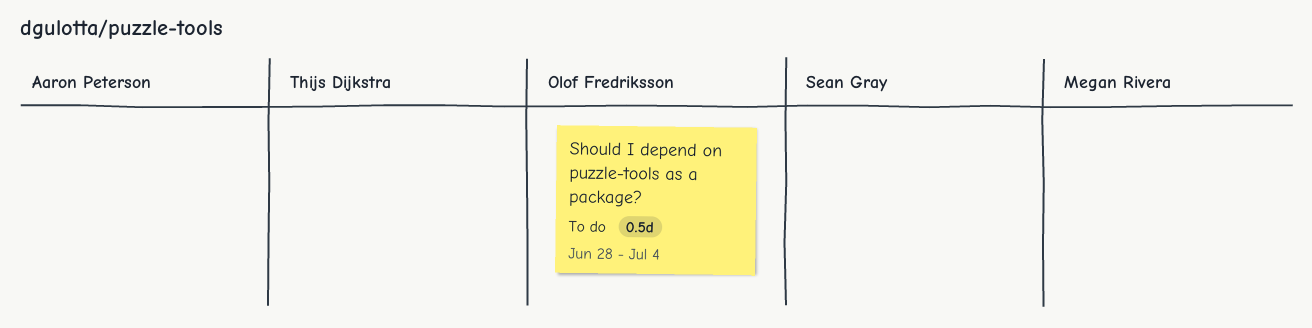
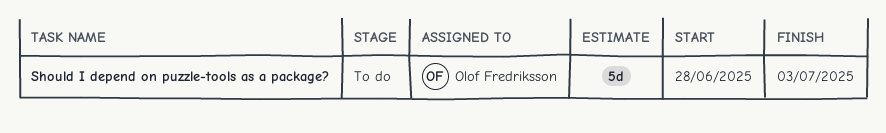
Should I depend on puzzle-tools as a package?, estimate: 0.5d -> 5d
Should I depend on puzzle-tools as a package?, due: Jul 4 -> Jul 3

